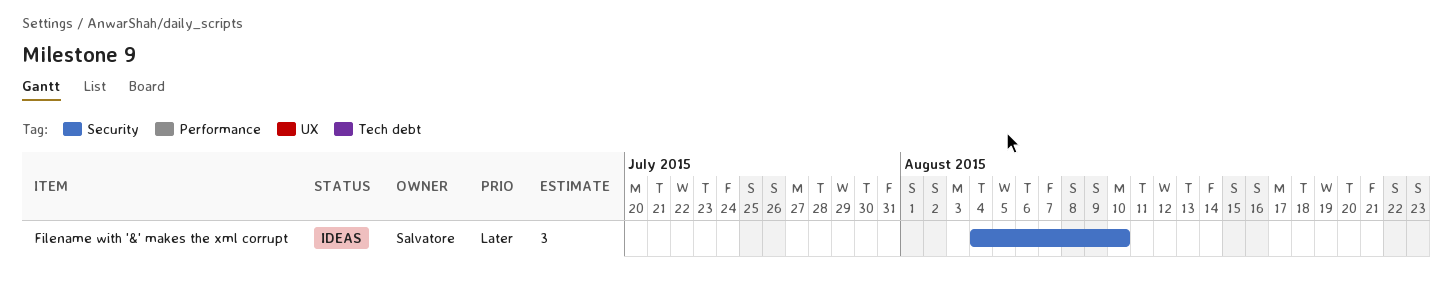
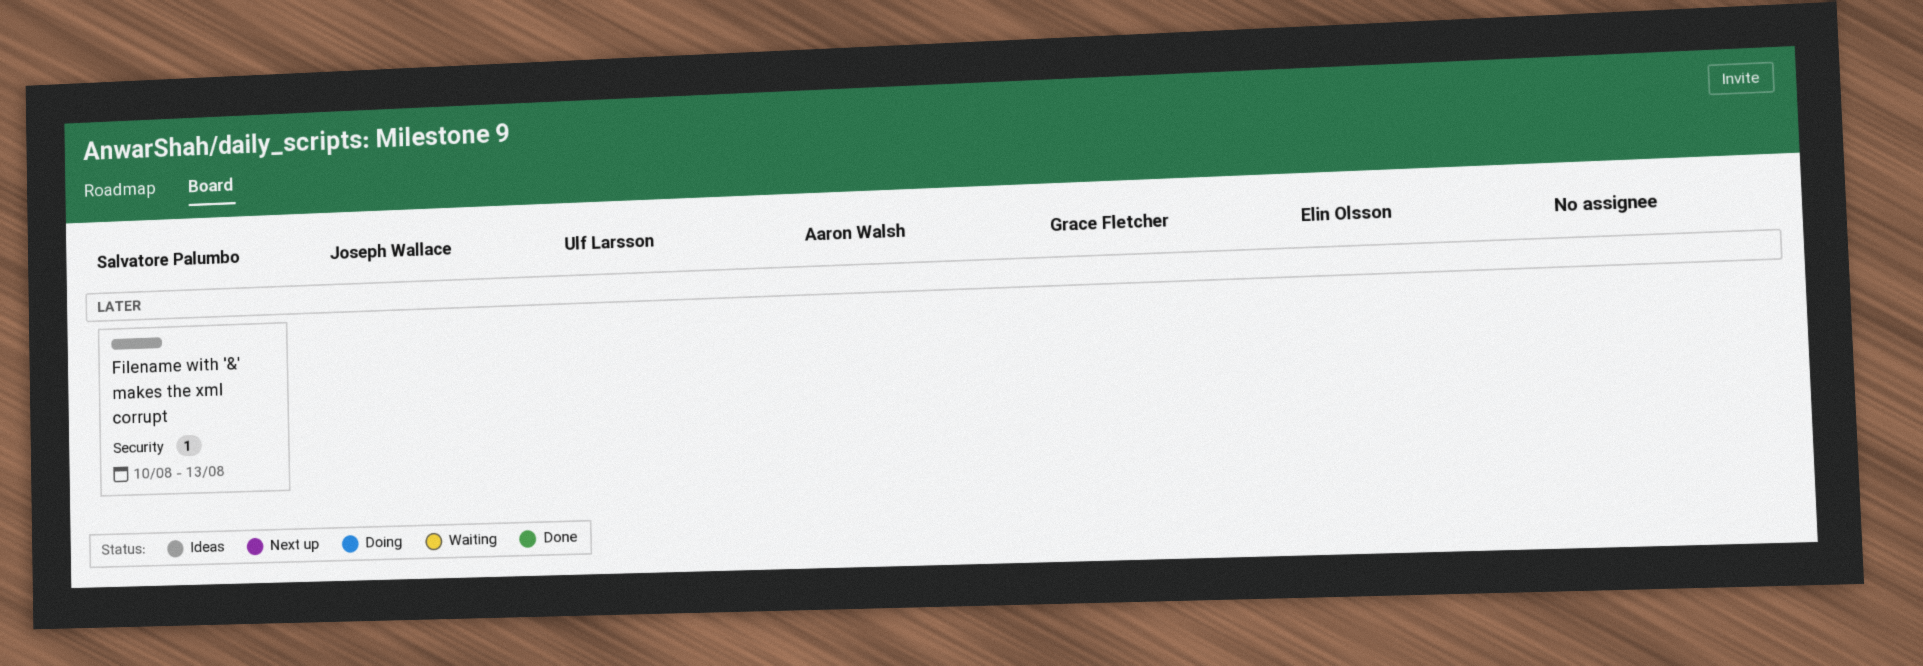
Filename with '&' makes the xml corrupt, estimate: 3 -> 1
Filename with '&' makes the xml corrupt, start: Aug 4 -> Aug 10
Filename with '&' makes the xml corrupt, due: Aug 10 -> Aug 13

